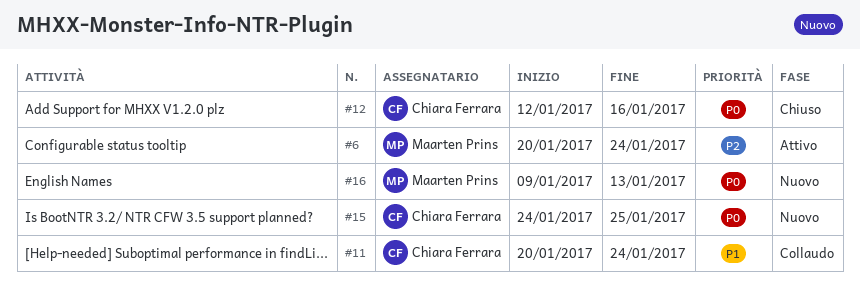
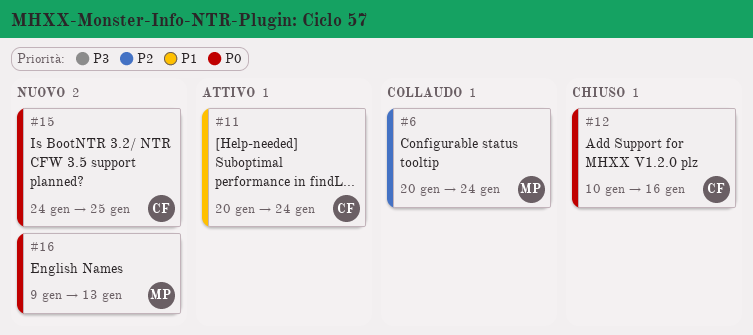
#6, status: Attivo -> Collaudo
#11, status: Collaudo -> Attivo
#12, start: Jan 12 -> Jan 10

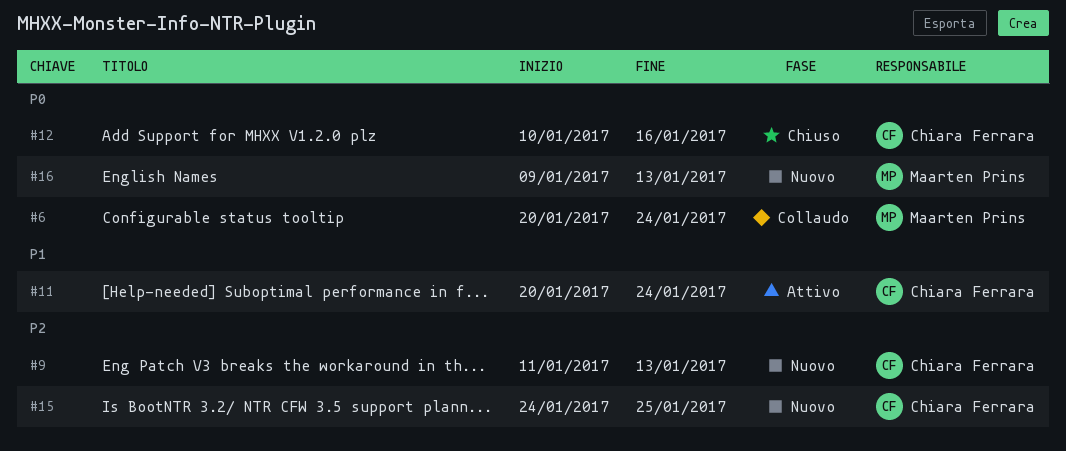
#6, priority: P2 -> P0
#9: none -> present
#15, priority: P0 -> P2

